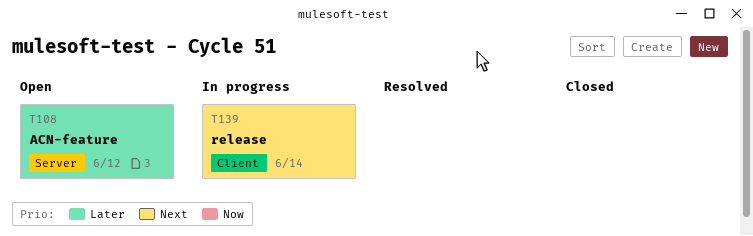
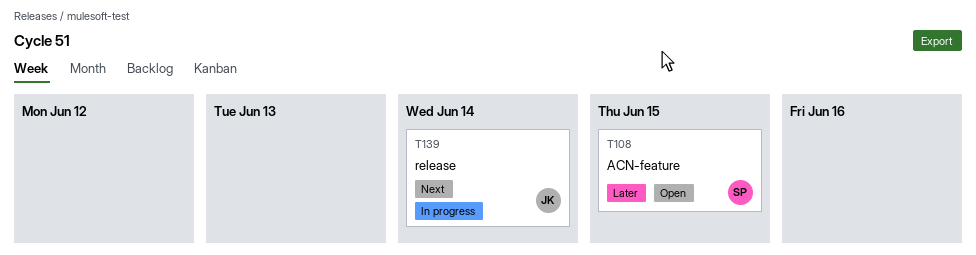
T108, due: Jun 12 -> Jun 15

